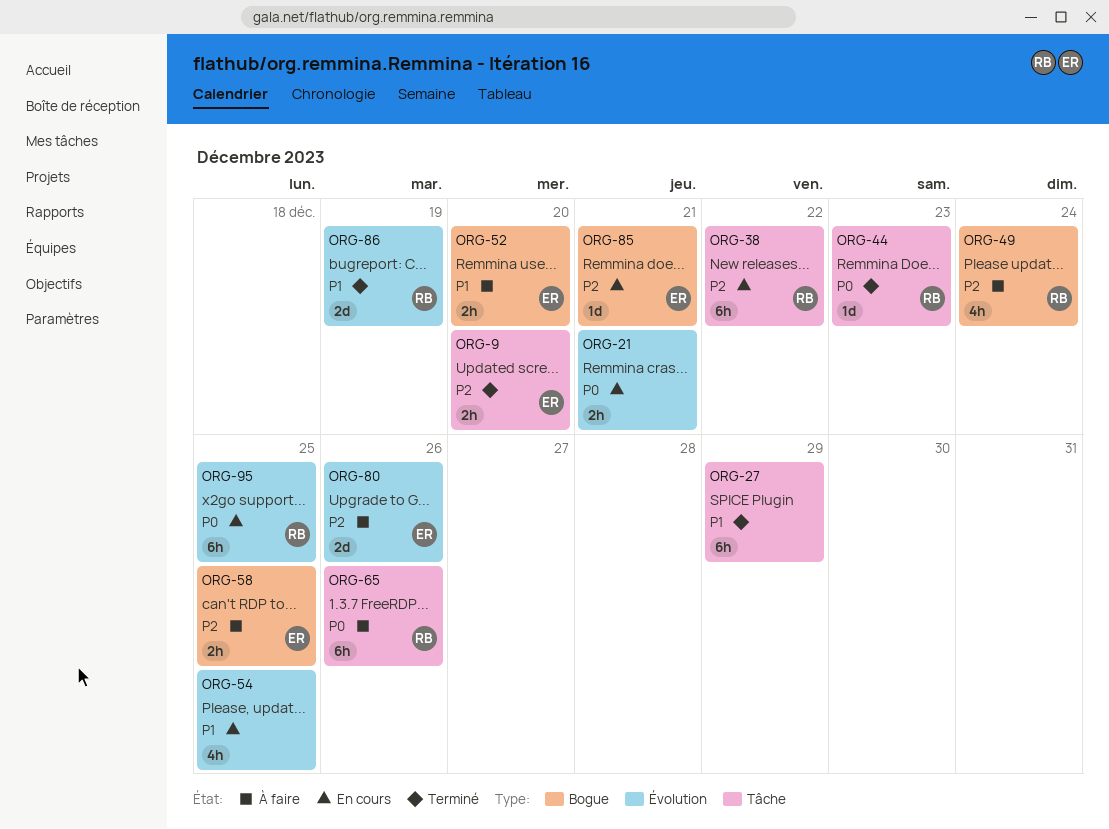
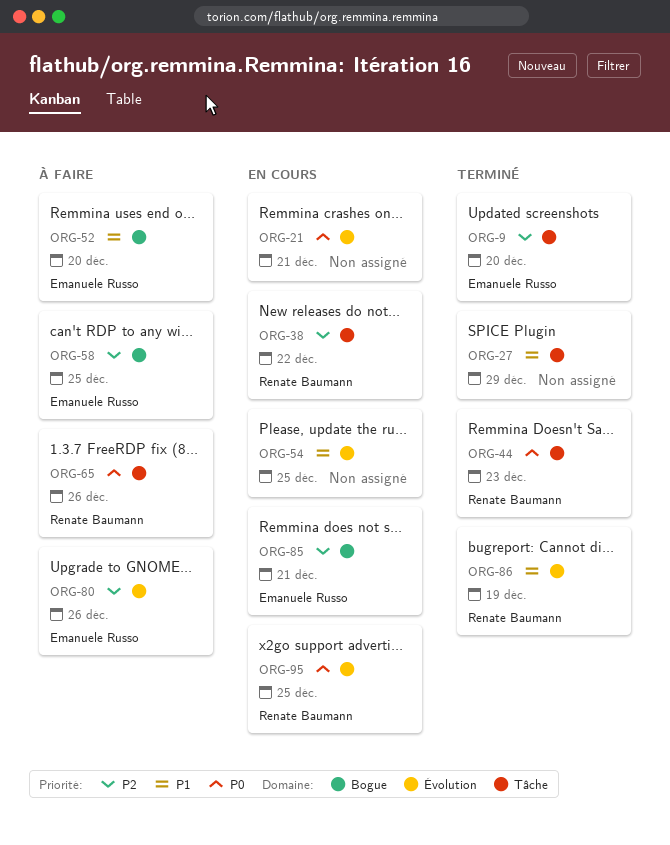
ORG-49: present -> none

